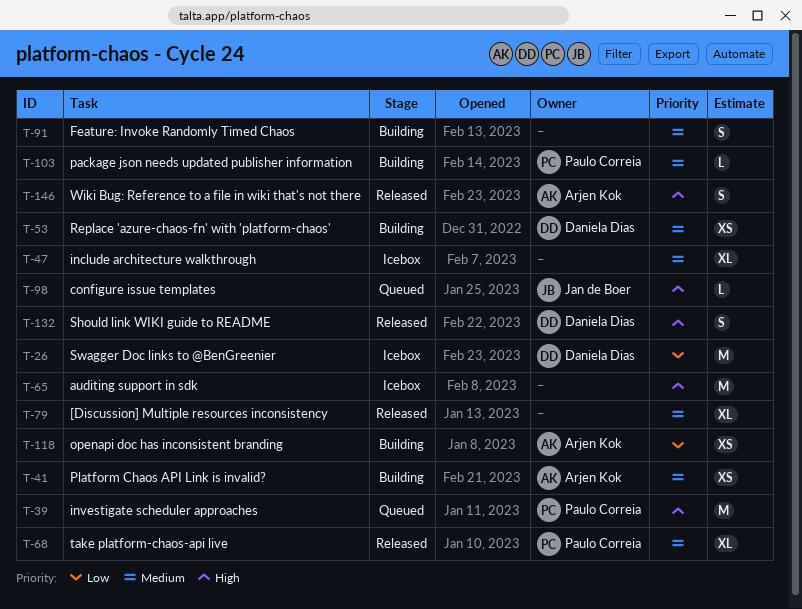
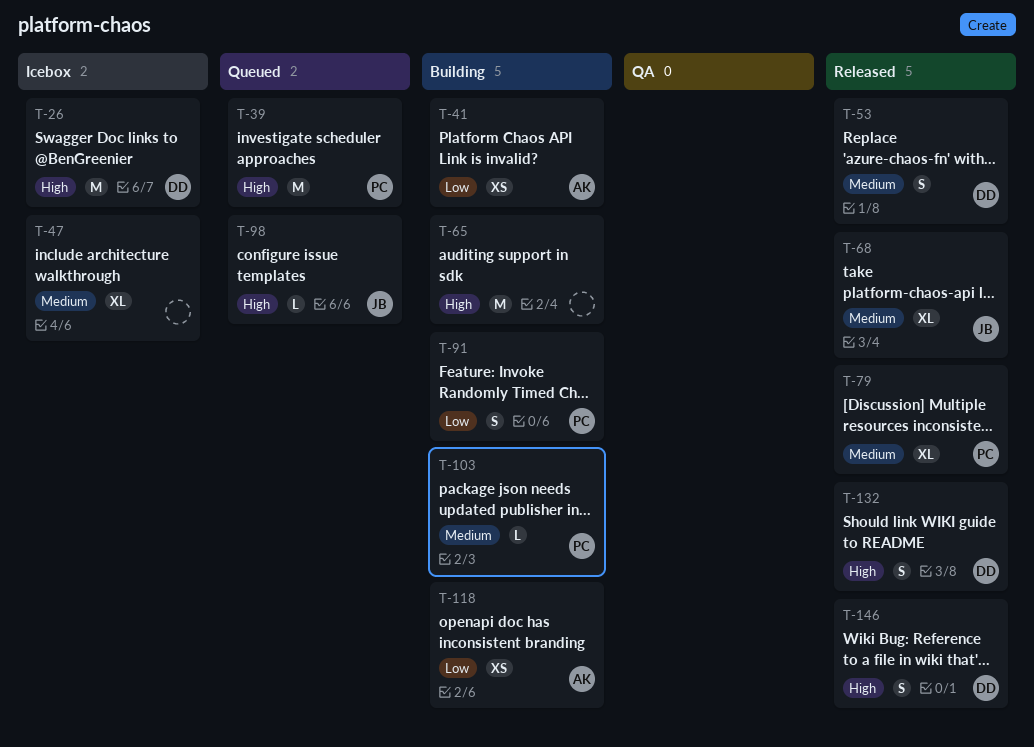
T-26, priority: Low -> High
T-41, priority: Medium -> Low
T-53, status: Building -> Released
T-53, estimate: XS -> S
T-65, status: Icebox -> Building
T-68, owner: Paulo Correia -> Jan de Boer
T-79, owner: none -> Paulo Correia
T-91, owner: none -> Paulo Correia
T-91, priority: Medium -> Low
T-146, owner: Arjen Kok -> Daniela Dias

